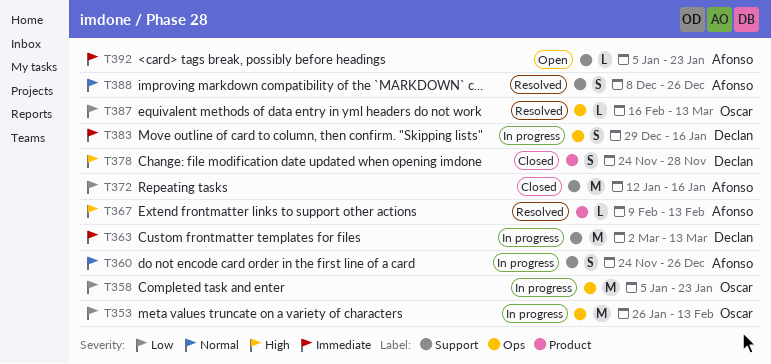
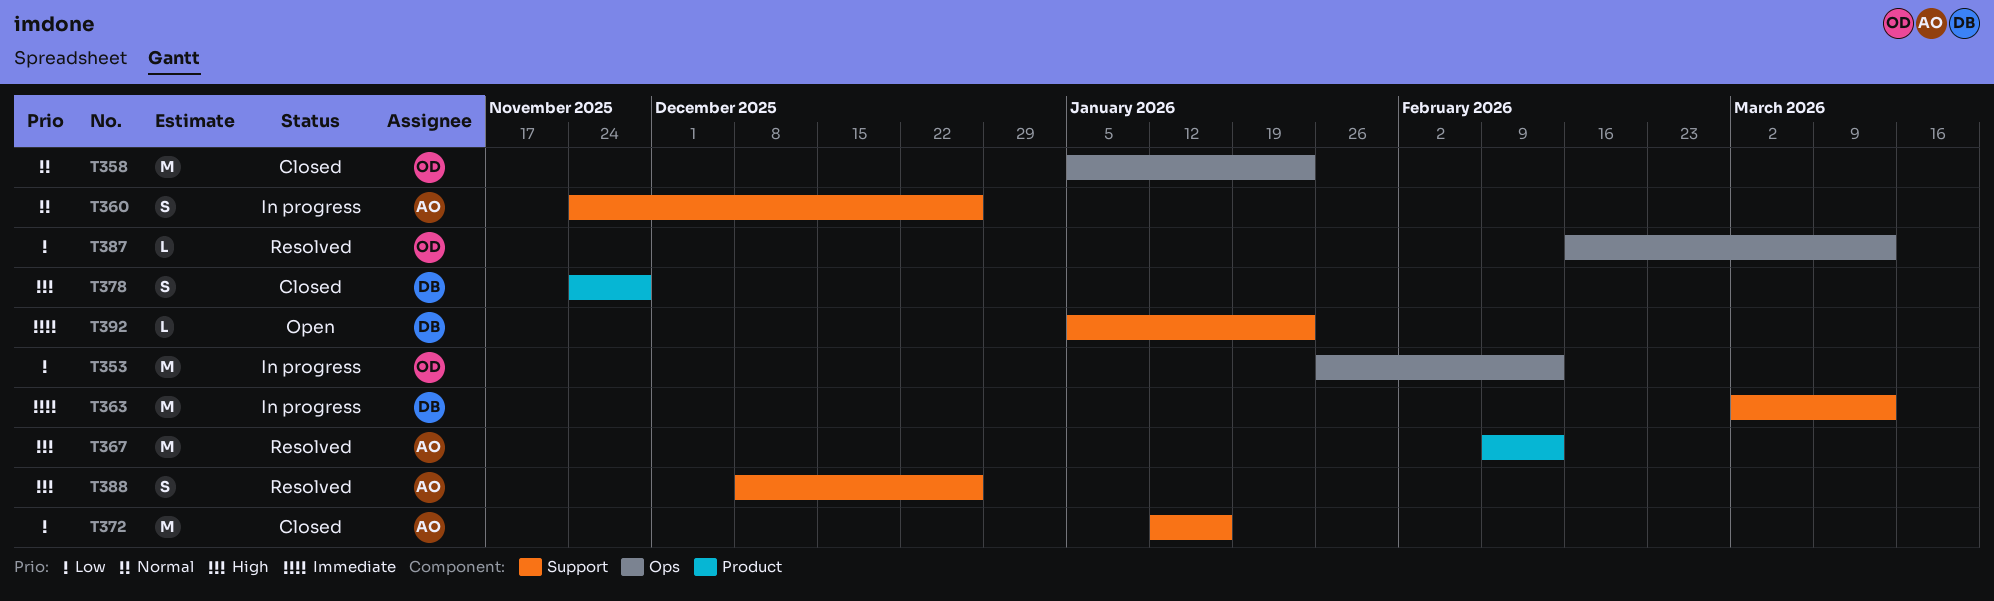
T358, status: In progress -> Closed
T358, priority: Low -> Normal
T367, estimate: L -> M
T383: present -> none
T388, priority: Normal -> High
T392, owner: Afonso -> Declan

